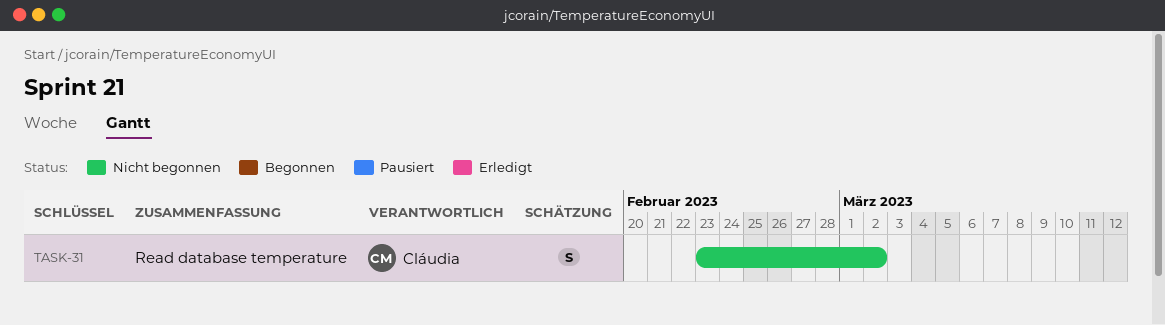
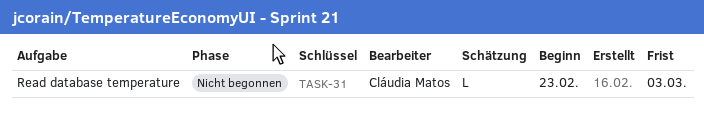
TASK-31, estimate: S -> L
TASK-31, due: Mar 2 -> Mar 3

